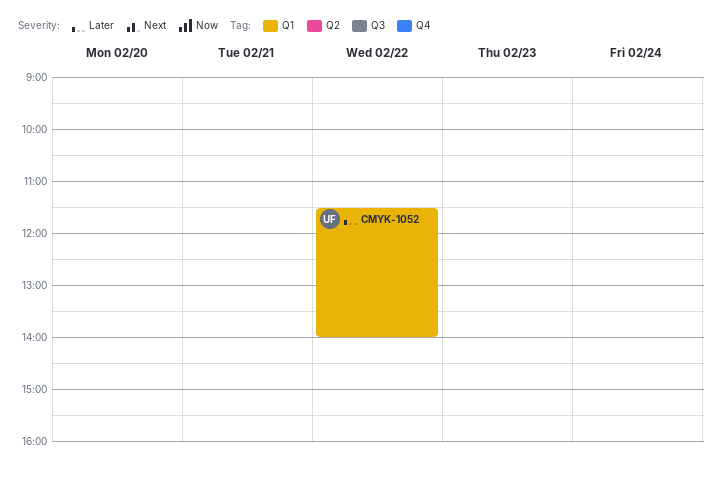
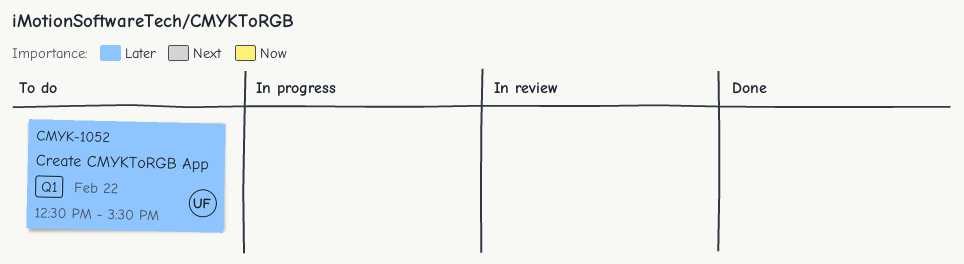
CMYK-1052, begins: 11:30 -> 12:30
CMYK-1052, ends: 14:00 -> 15:30

